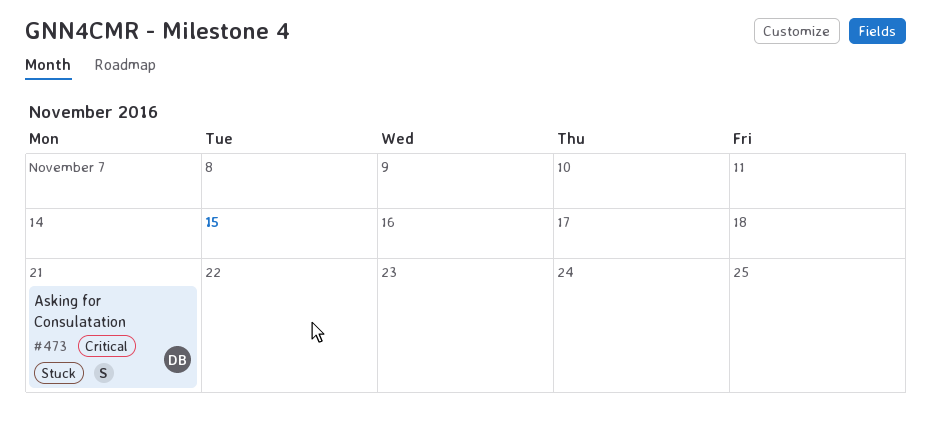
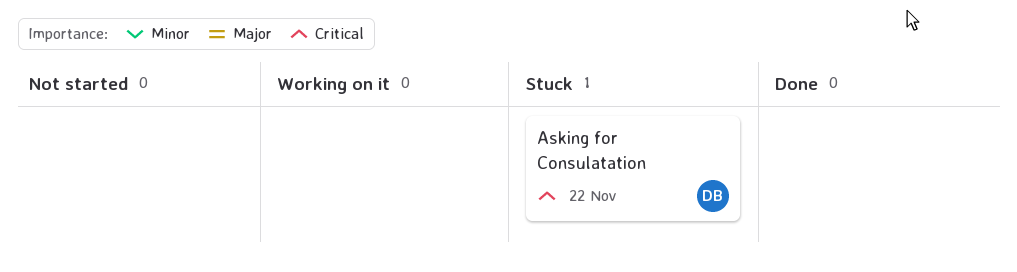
Asking for Consulatation, due: Nov 21 -> Nov 22

